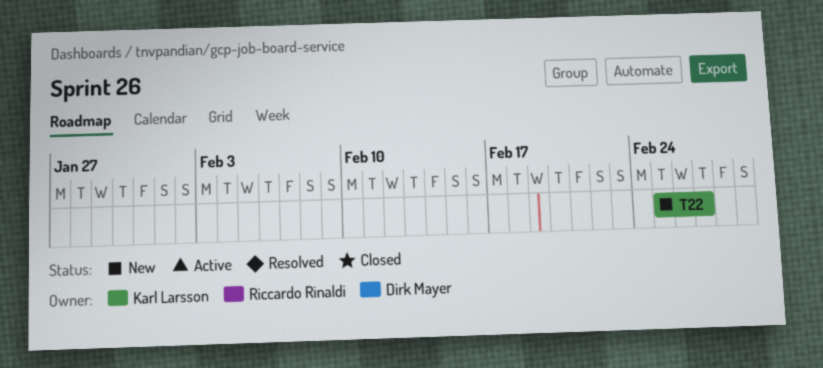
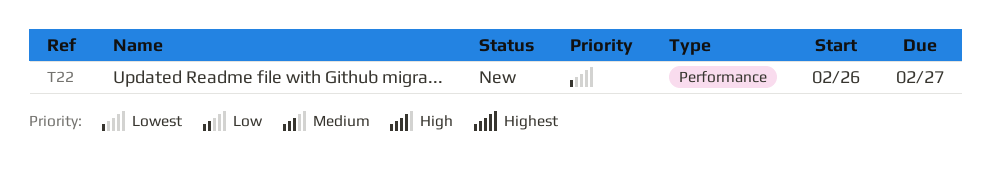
T22, start: Feb 25 -> Feb 26

